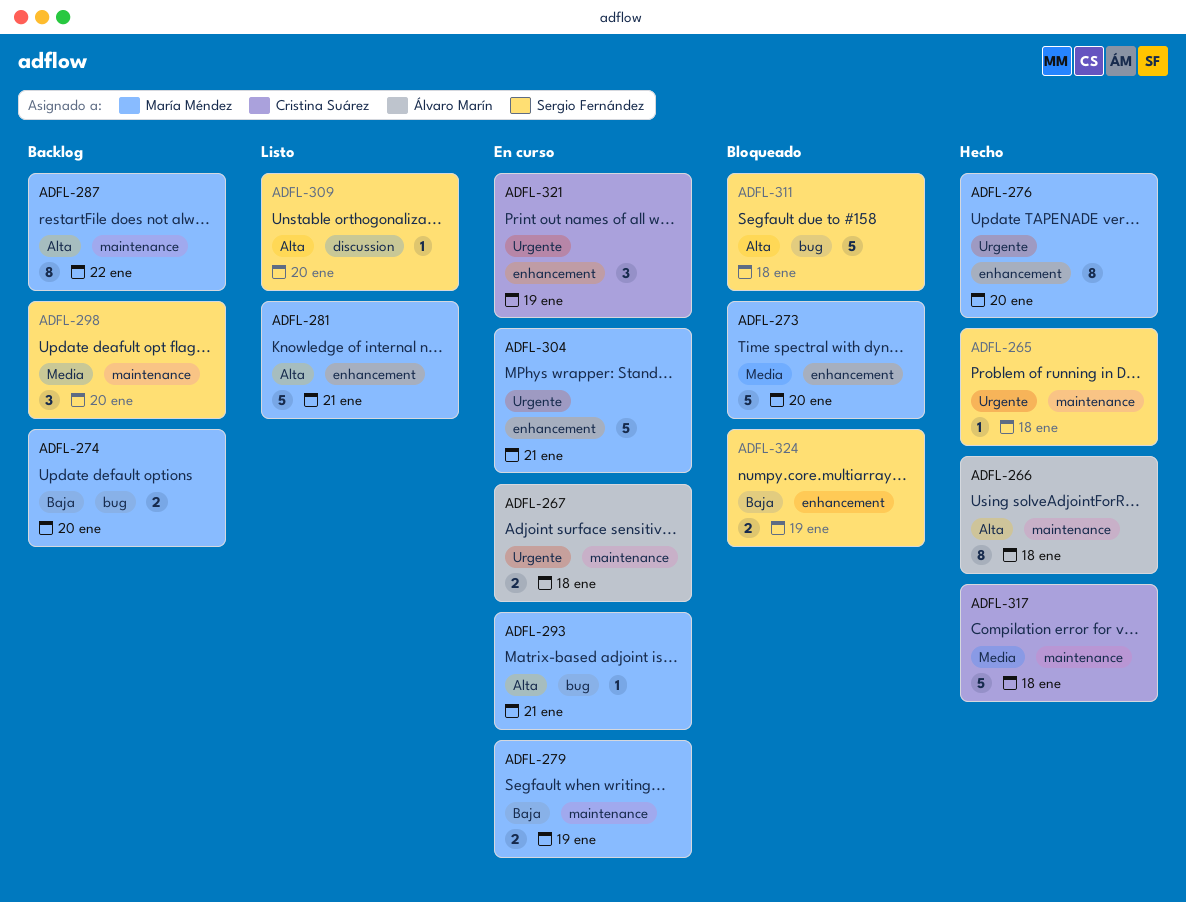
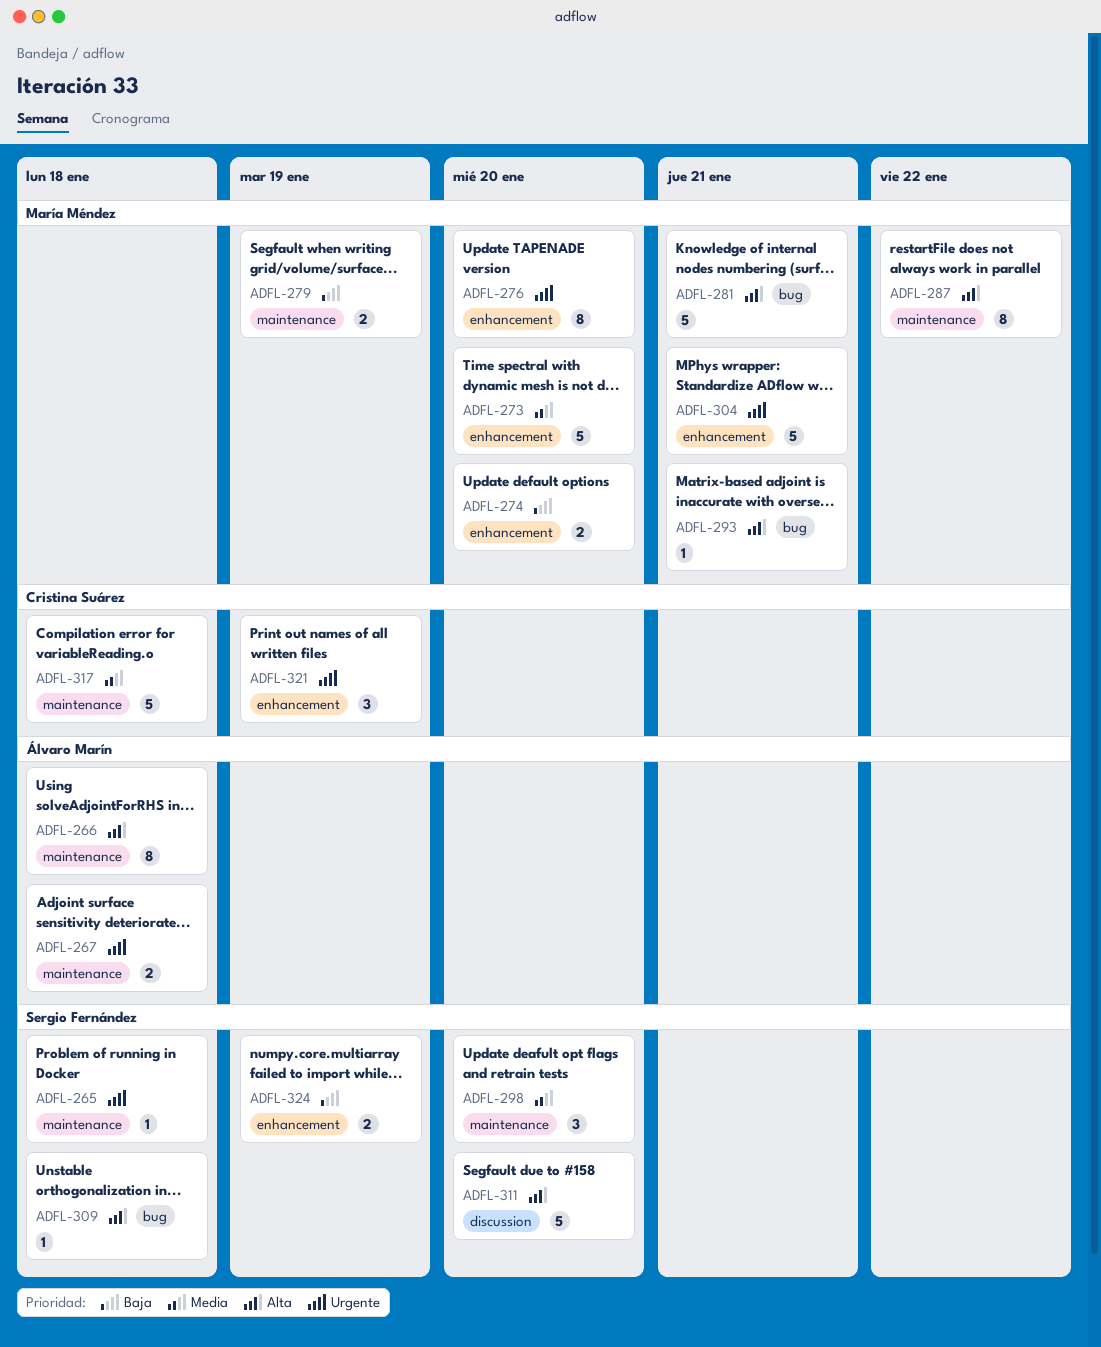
ADFL-274, label: bug -> enhancement
ADFL-281, label: enhancement -> bug
ADFL-309, label: discussion -> bug
ADFL-309, due: Jan 20 -> Jan 18
ADFL-311, label: bug -> discussion
ADFL-311, due: Jan 18 -> Jan 20

